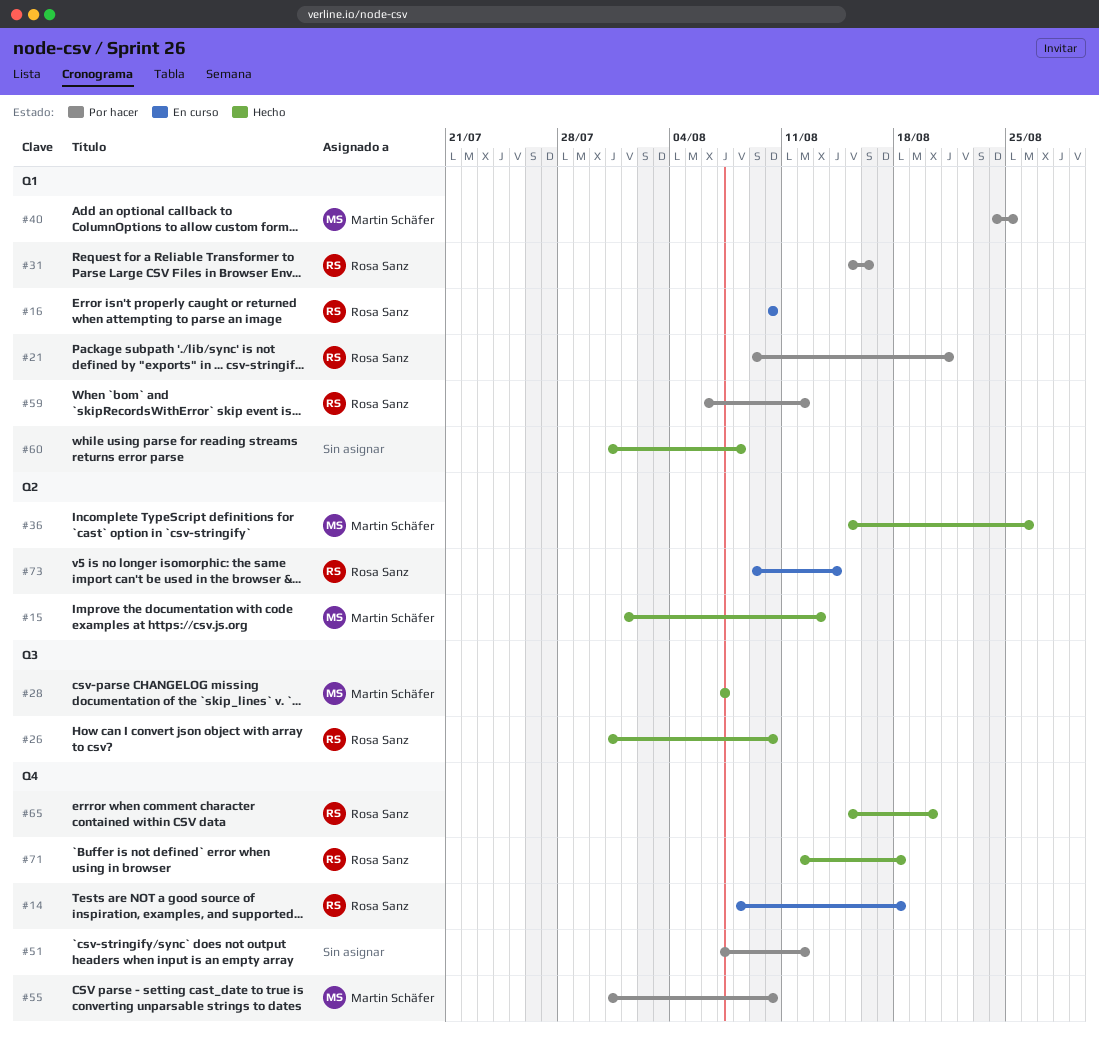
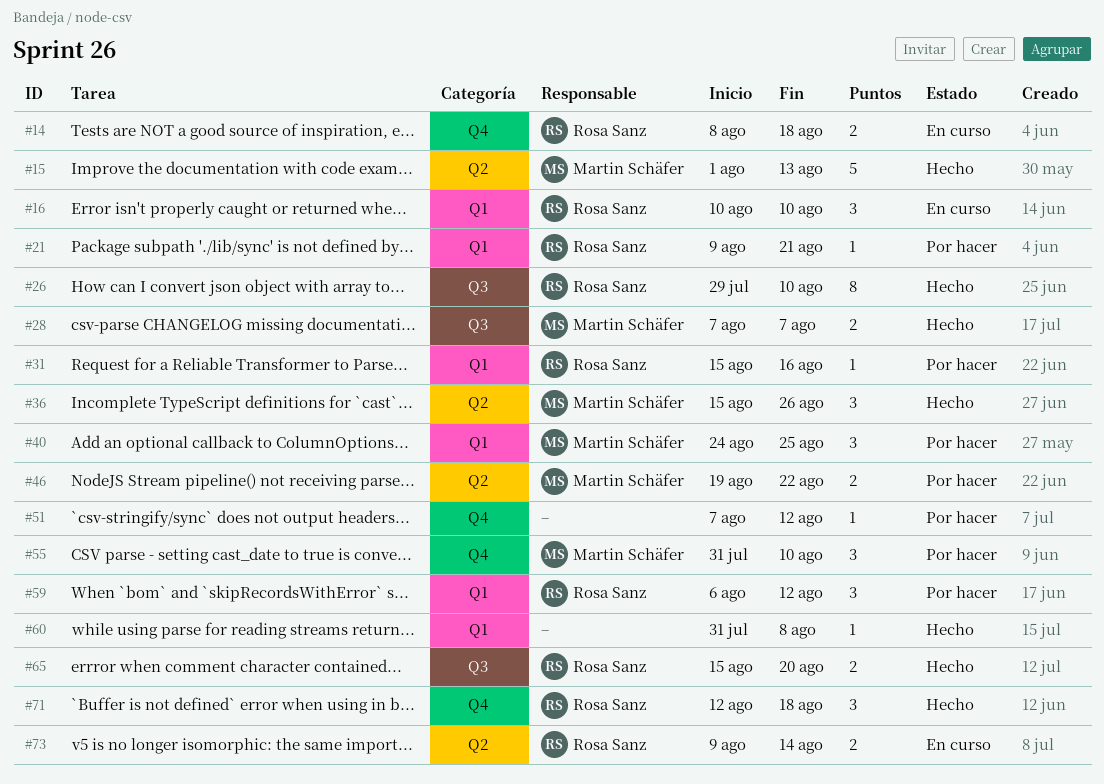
#26, start: Jul 31 -> Jul 29
#46: none -> present
#65, label: Q4 -> Q3

